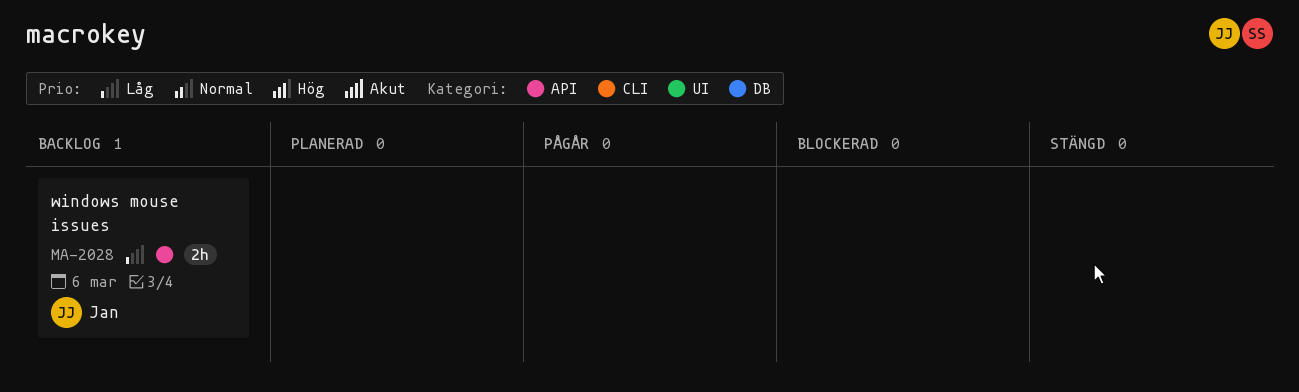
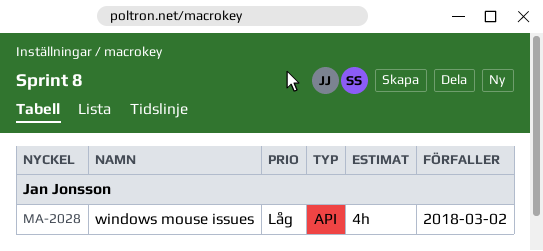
MA-2028, estimate: 2h -> 4h
MA-2028, due: Mar 6 -> Mar 2

